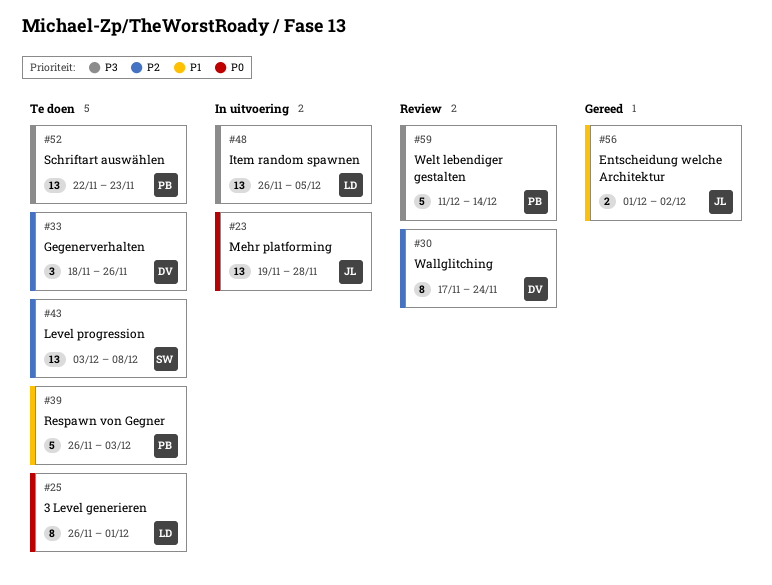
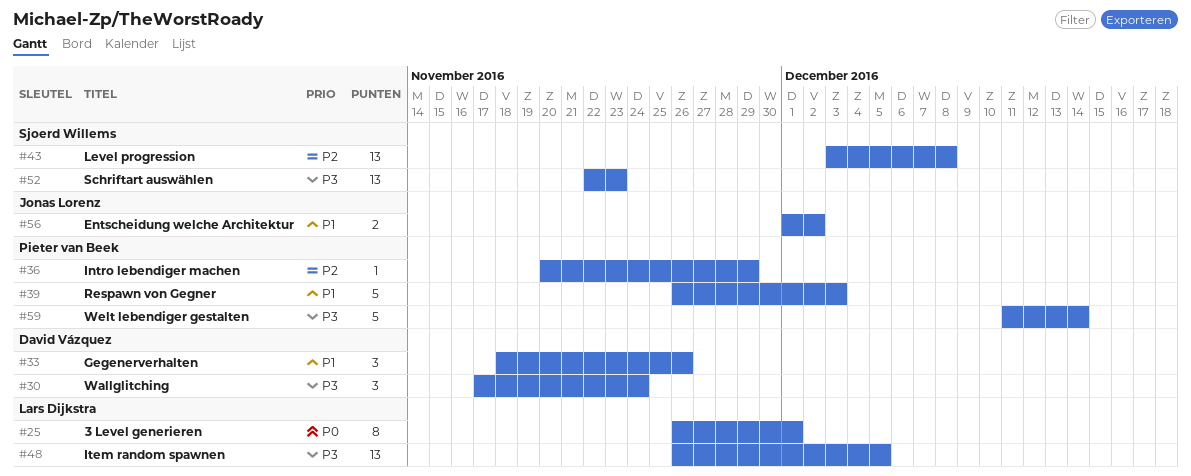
#23: present -> none
#30, priority: P2 -> P3
#30, estimate: 8 -> 3
#33, priority: P2 -> P1
#36: none -> present
#52, owner: Pieter van Beek -> Sjoerd Willems

